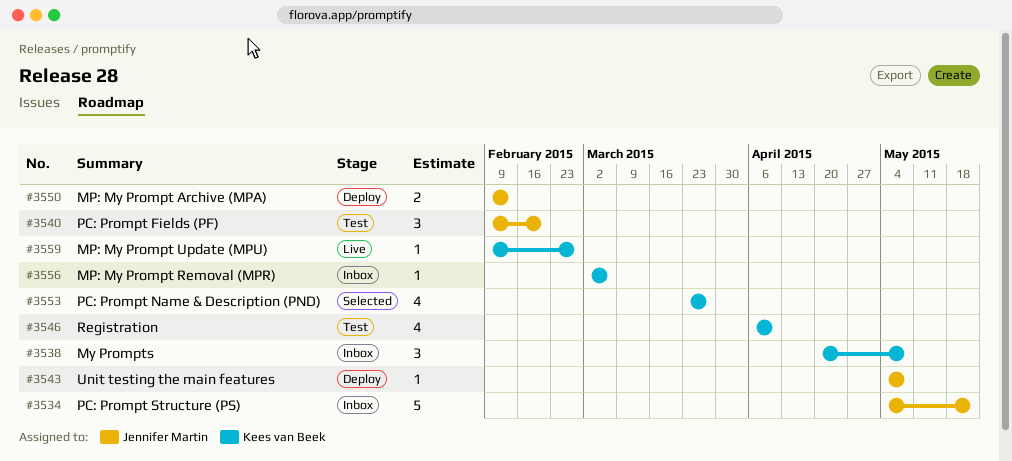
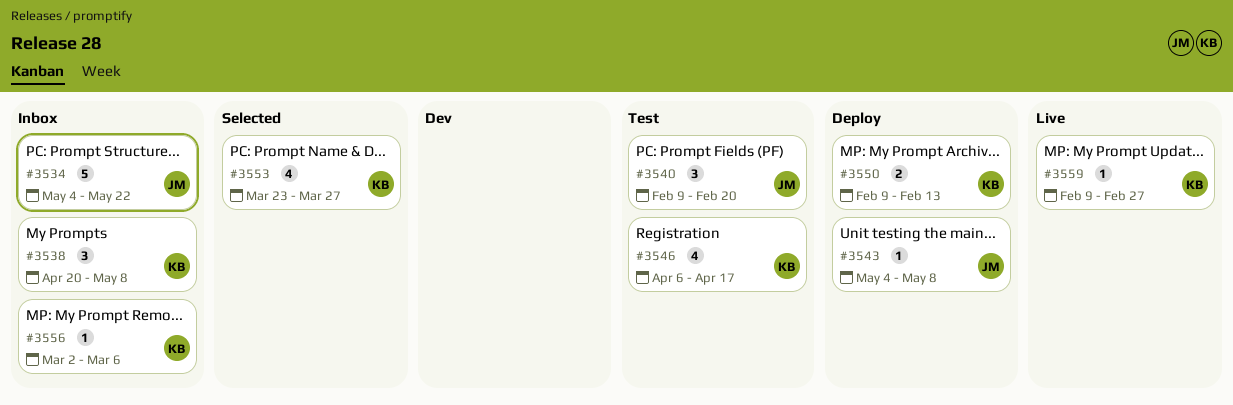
#3546, due: Apr 10 -> Apr 17
#3550, owner: Jennifer Martin -> Kees van Beek

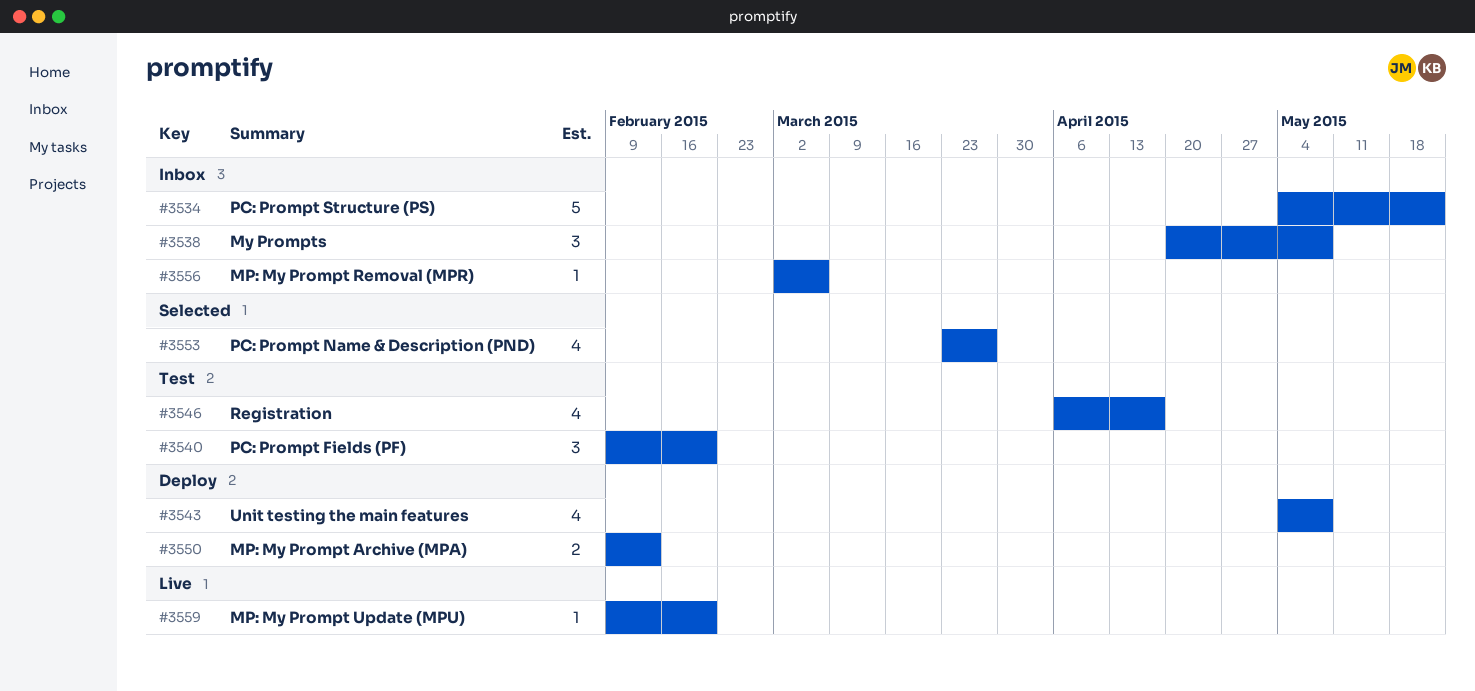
#3543, estimate: 1 -> 4
#3559, due: Feb 27 -> Feb 20

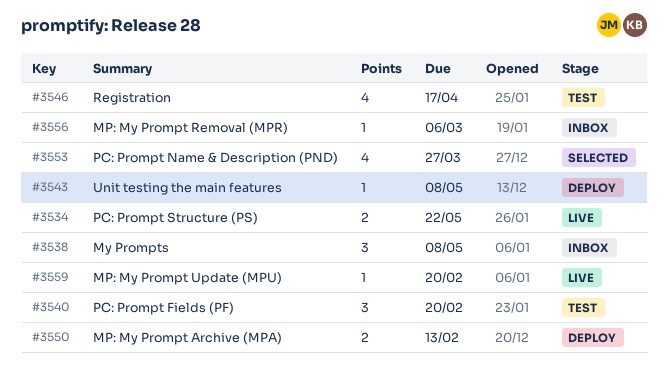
#3534, status: Inbox -> Live
#3534, estimate: 5 -> 2
#3543, estimate: 4 -> 1

